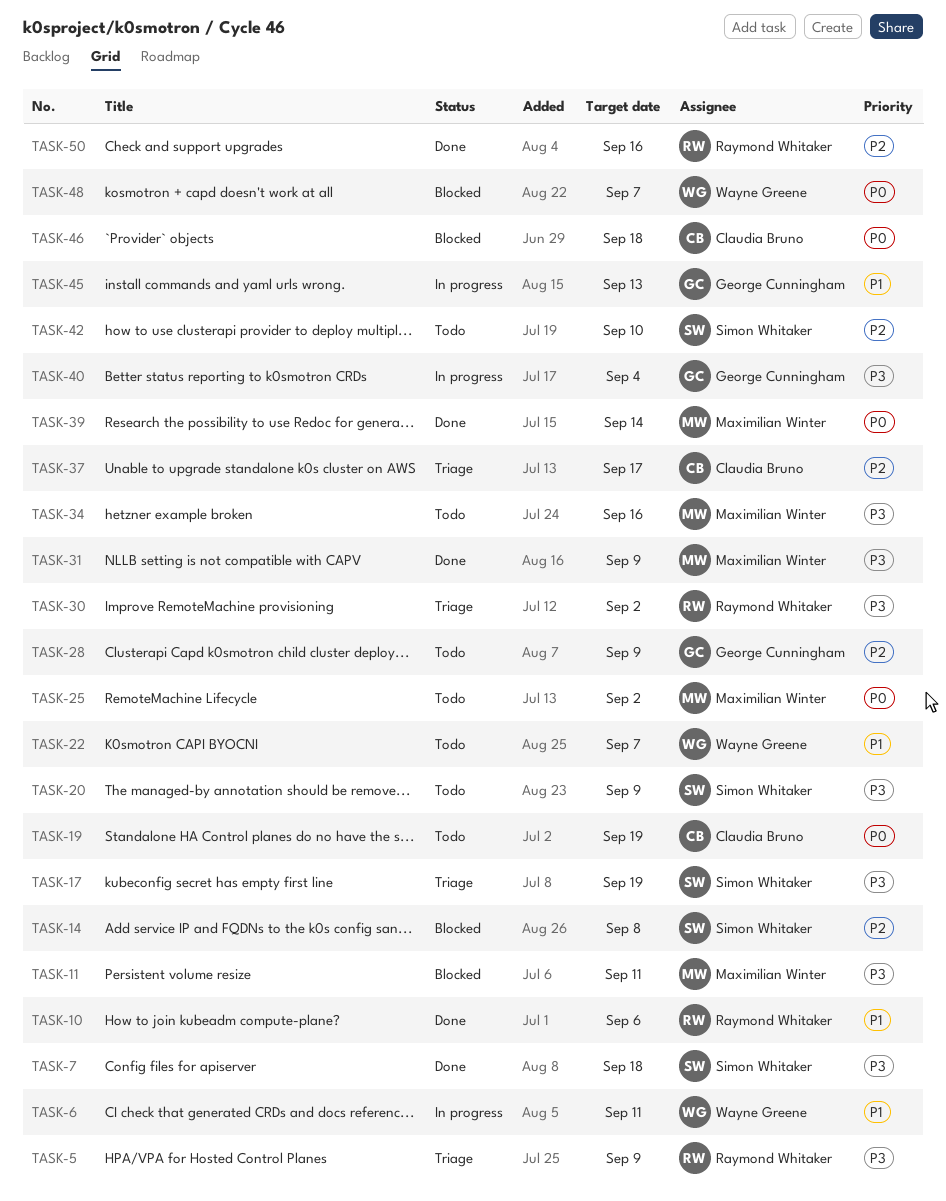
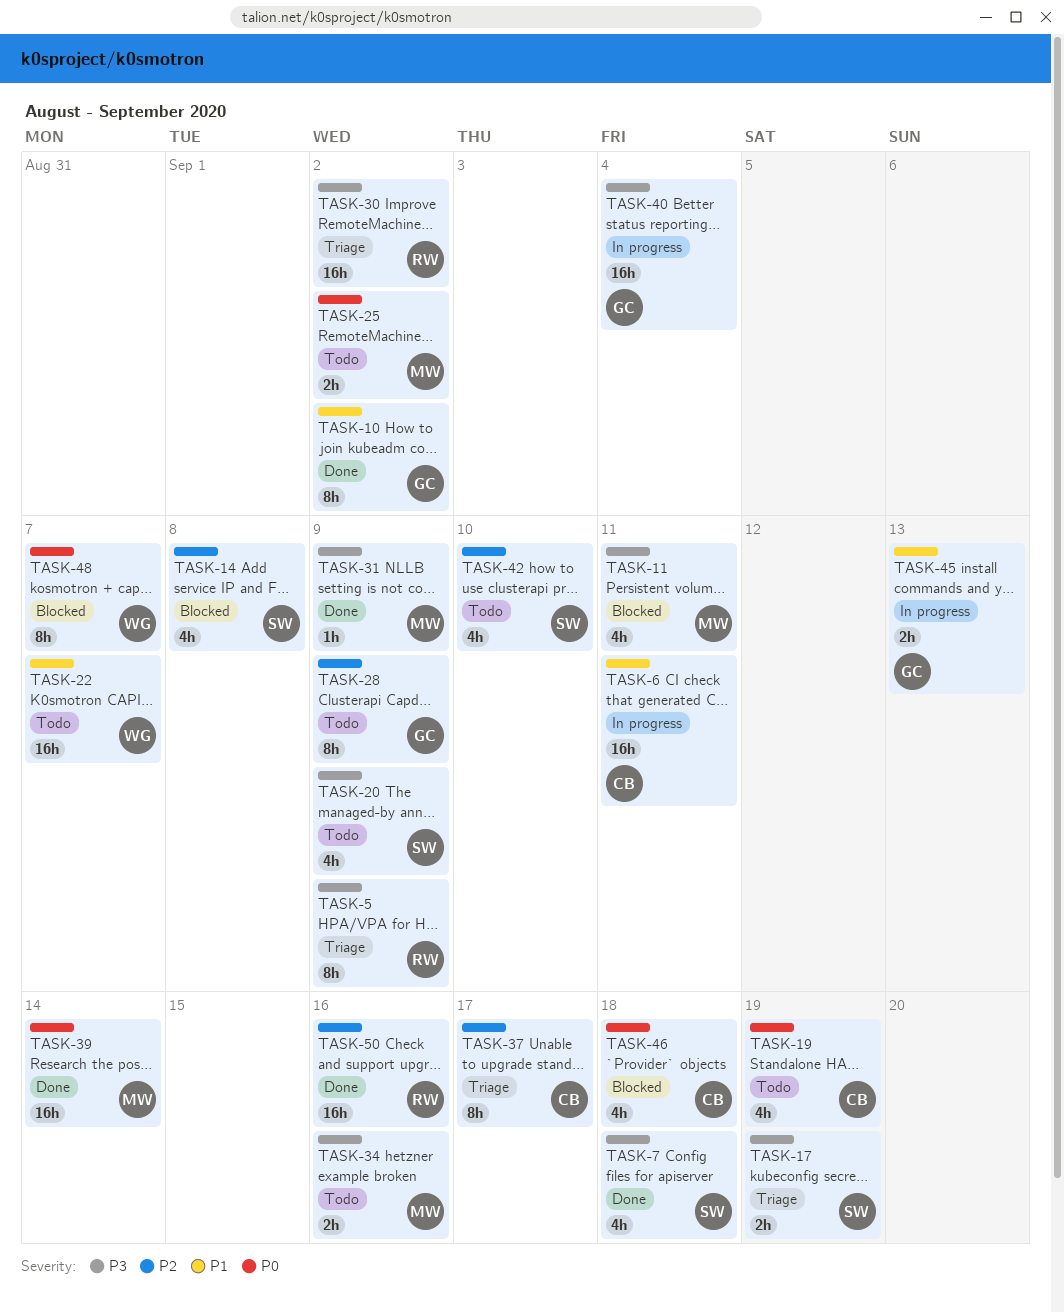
TASK-6, owner: Wayne Greene -> Claudia Bruno
TASK-10, owner: Raymond Whitaker -> George Cunningham
TASK-10, due: Sep 6 -> Sep 2

